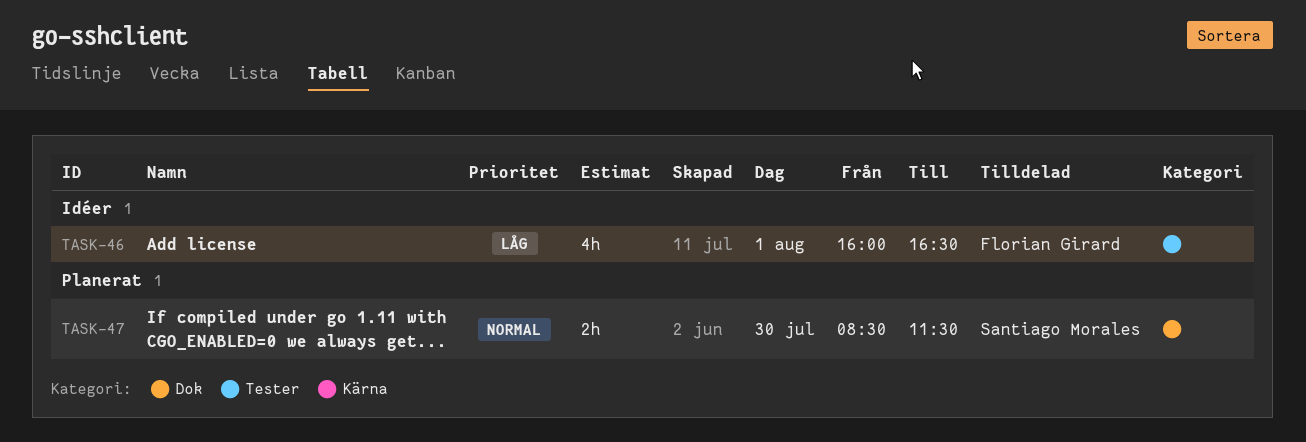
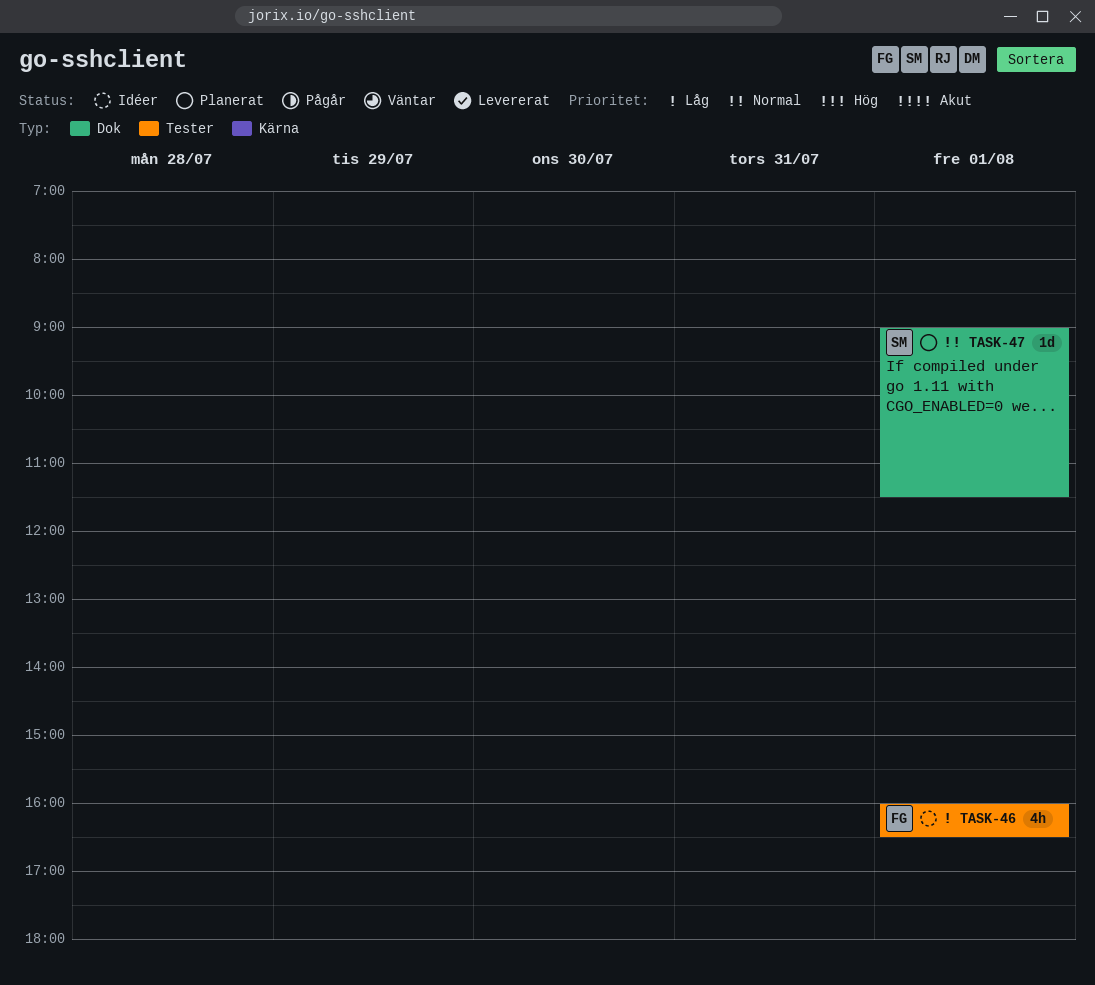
TASK-47, estimate: 2h -> 1d
TASK-47, day: Jul 30 -> Aug 1
TASK-47, begins: 08:30 -> 09:00

